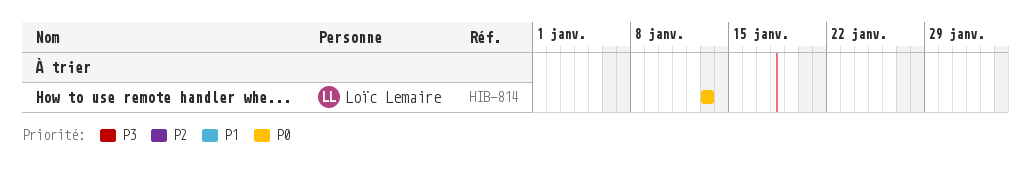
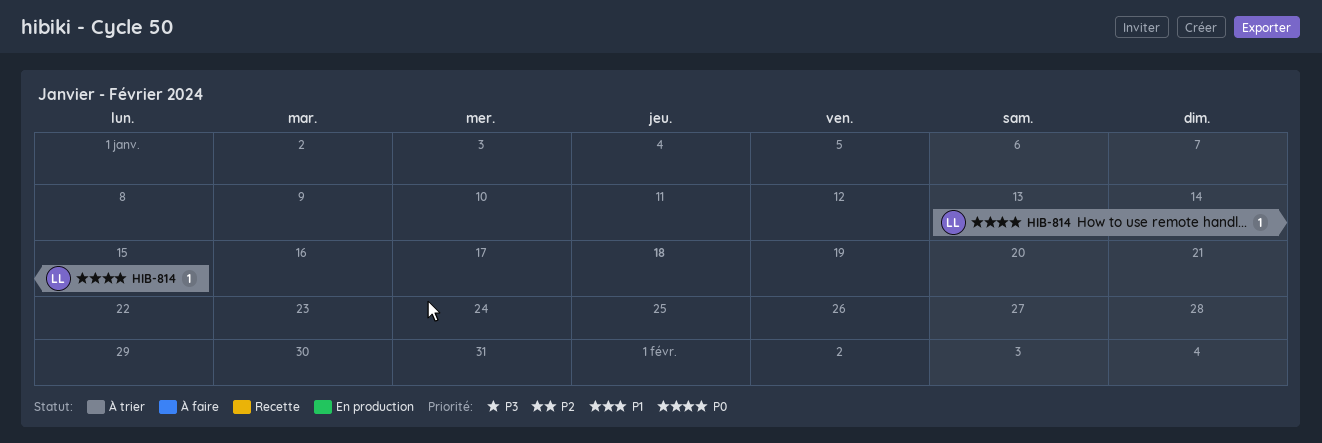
HIB-814, due: Jan 13 -> Jan 15

